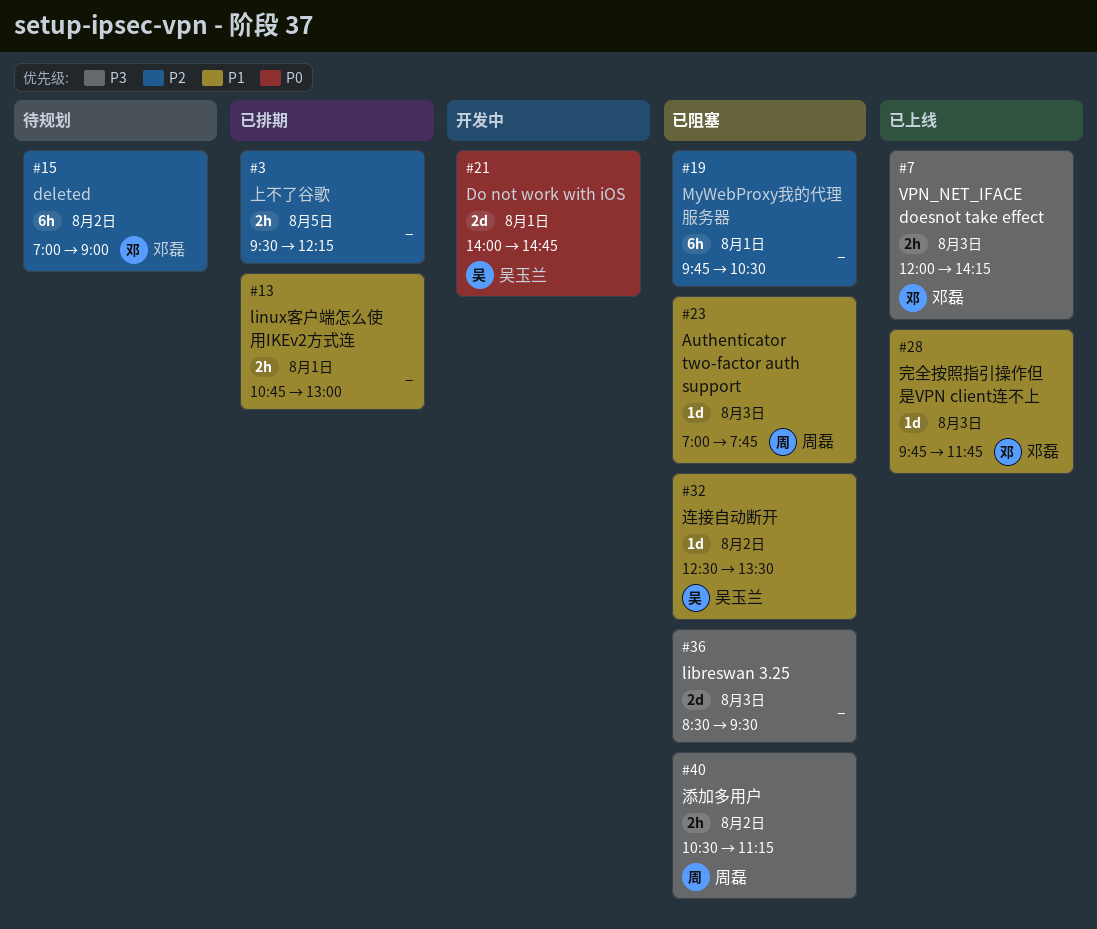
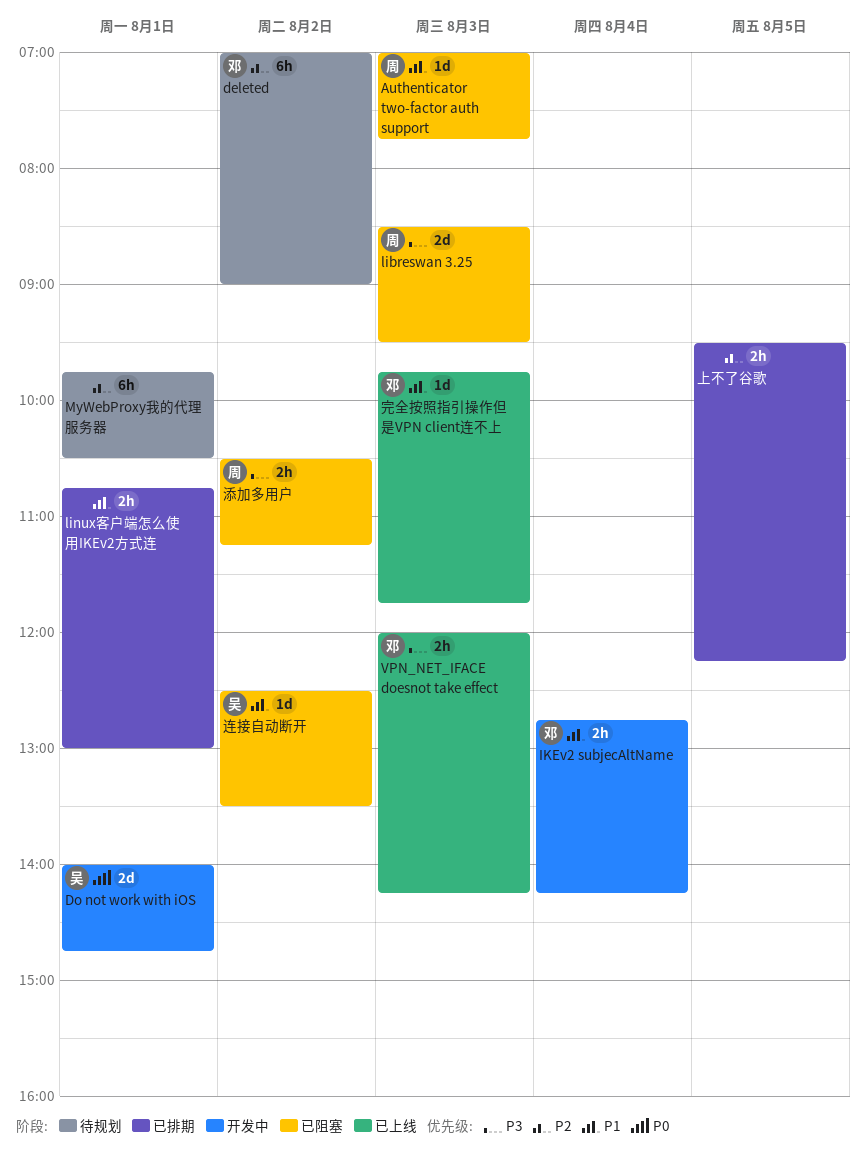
IKEv2 subjecAltName: none -> present
libreswan 3.25, owner: none -> 周磊
MyWebProxy我的代理服务器, status: 已阻塞 -> 待规划

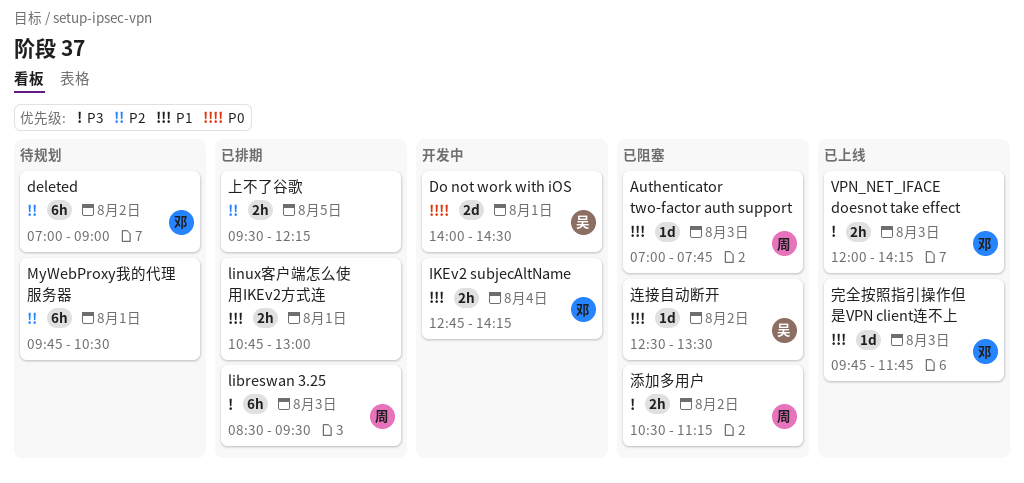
Do not work with iOS, ends: 14:45 -> 14:30
libreswan 3.25, status: 已阻塞 -> 已排期
libreswan 3.25, estimate: 2d -> 6h

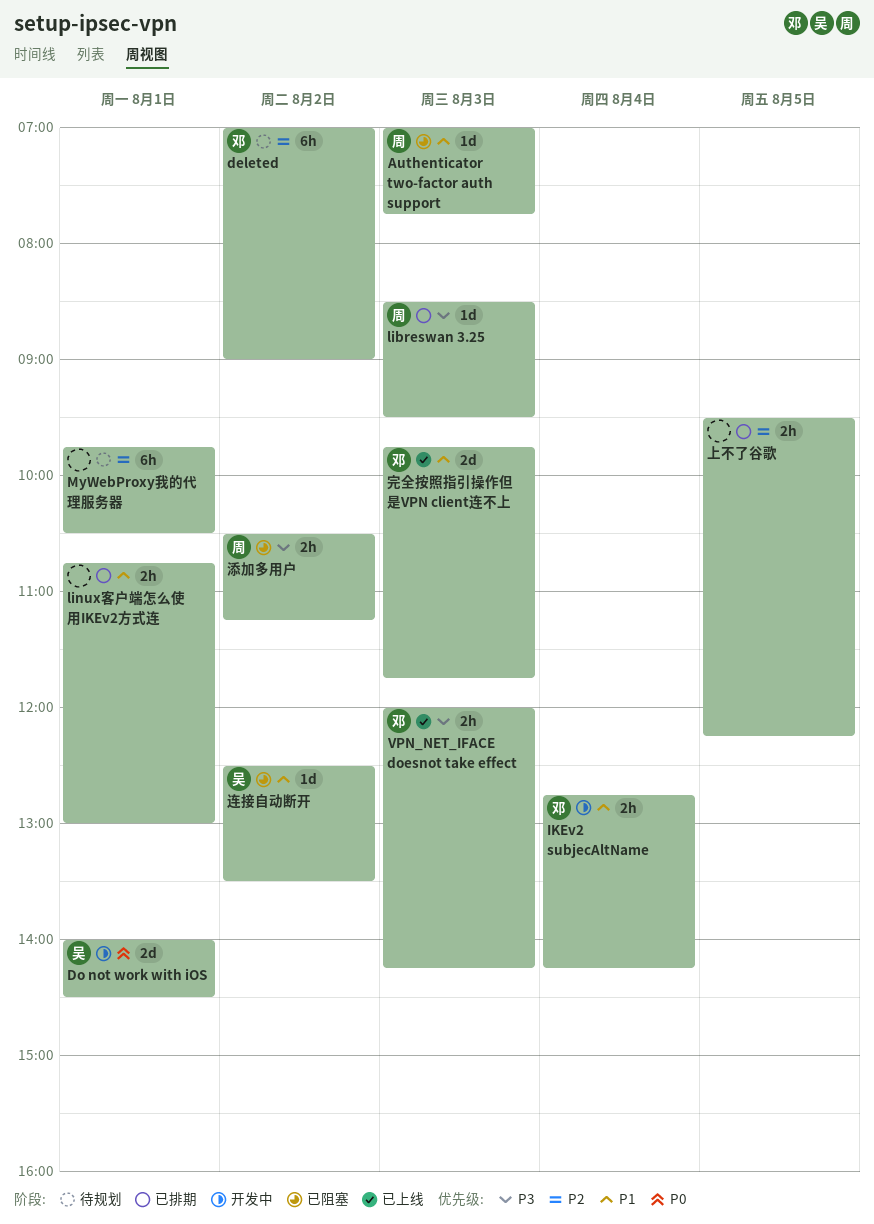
libreswan 3.25, estimate: 6h -> 1d
完全按照指引操作但是VPN client连不上, estimate: 1d -> 2d

